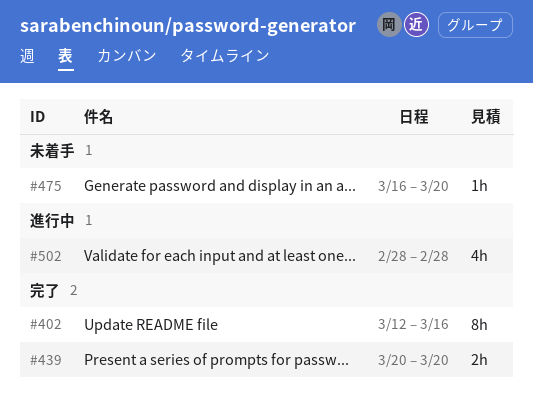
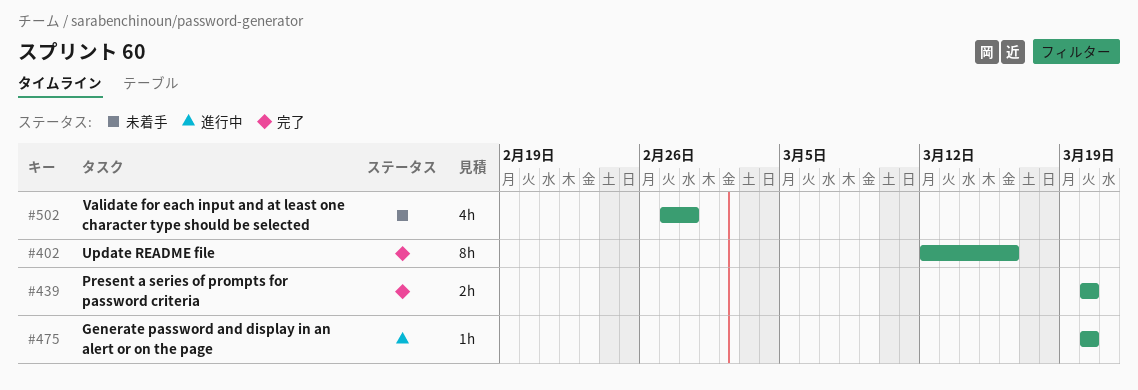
#475, status: 未着手 -> 進行中
#475, start: Mar 16 -> Mar 20
#502, status: 進行中 -> 未着手
#502, start: Feb 28 -> Feb 27

